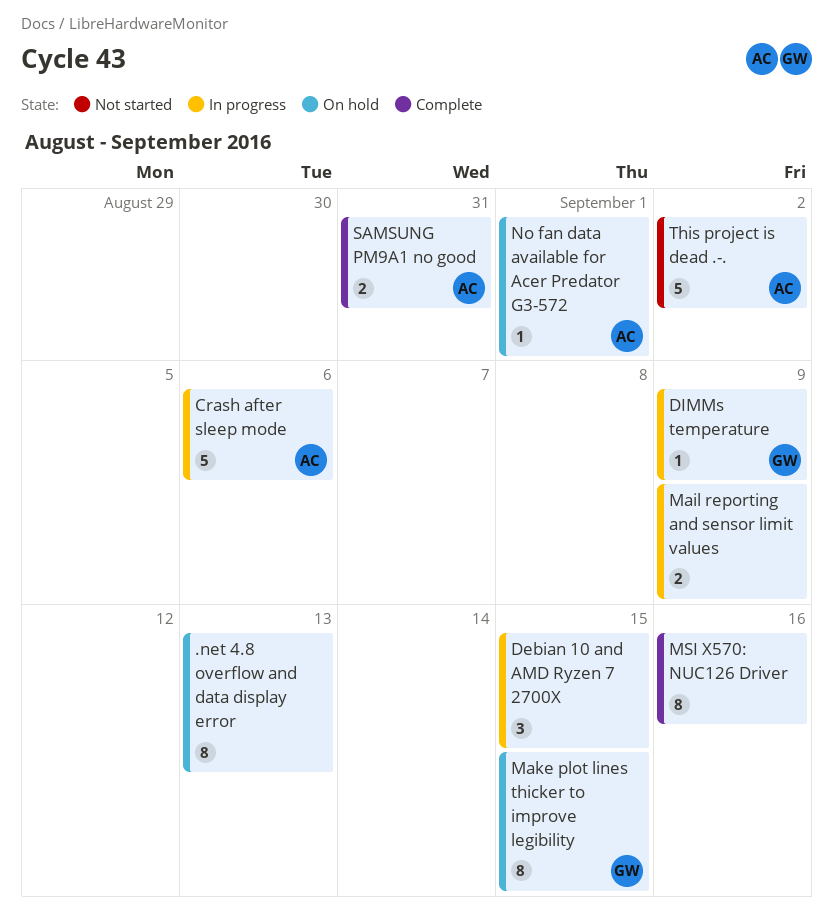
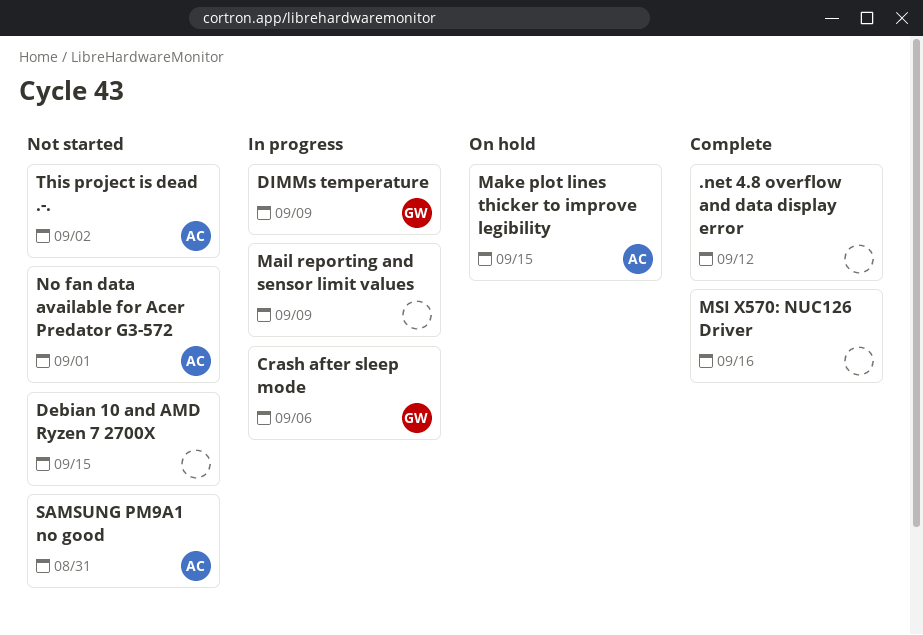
.net 4.8 overflow and data display error, status: On hold -> Complete
.net 4.8 overflow and data display error, due: Sep 13 -> Sep 12
Crash after sleep mode, owner: AC -> GW
Debian 10 and AMD Ryzen 7 2700X, status: In progress -> Not started
Make plot lines thicker to improve legibility, owner: GW -> AC
No fan data available for Acer Predator G3-572, status: On hold -> Not started
SAMSUNG PM9A1 no good, status: Complete -> Not started

